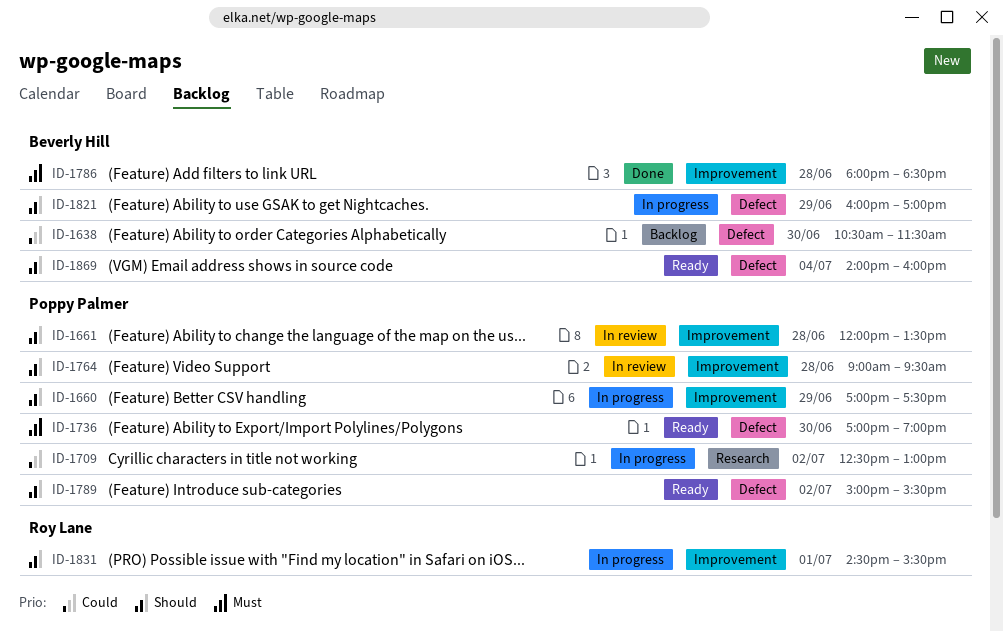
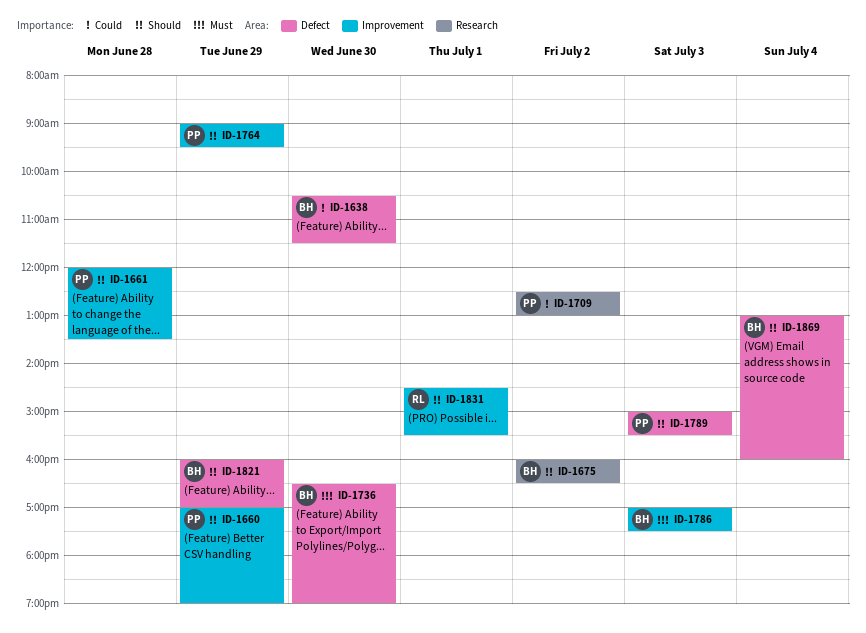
ID-1660, ends: 17:30 -> 19:00
ID-1675: none -> present
ID-1736, owner: Poppy Palmer -> Beverly Hill
ID-1736, begins: 17:00 -> 16:30
ID-1764, day: Jun 28 -> Jun 29
ID-1786, day: Jun 28 -> Jul 3
ID-1786, begins: 18:00 -> 17:00
ID-1786, ends: 18:30 -> 17:30
ID-1789, day: Jul 2 -> Jul 3
ID-1869, begins: 14:00 -> 13:00

